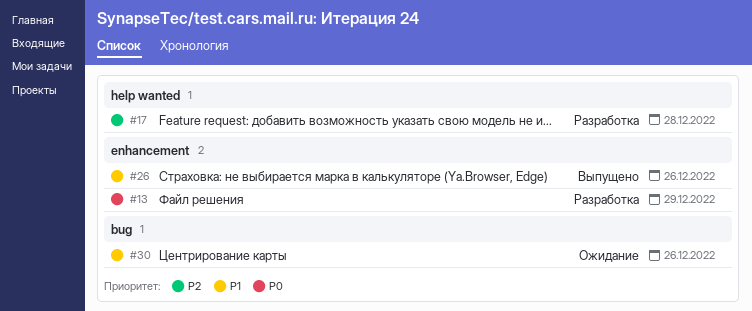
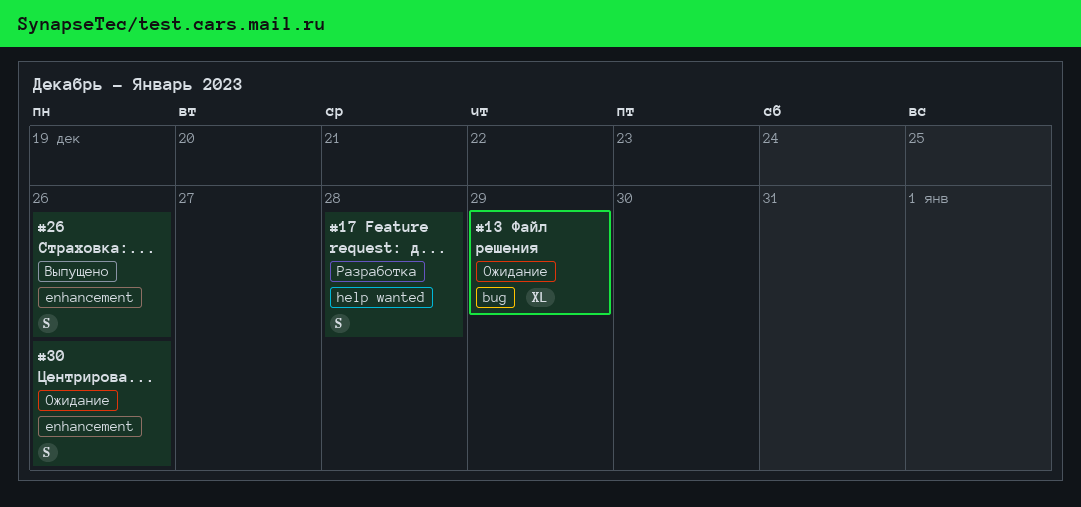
#13, status: Разработка -> Ожидание
#13, label: enhancement -> bug
#30, label: bug -> enhancement

